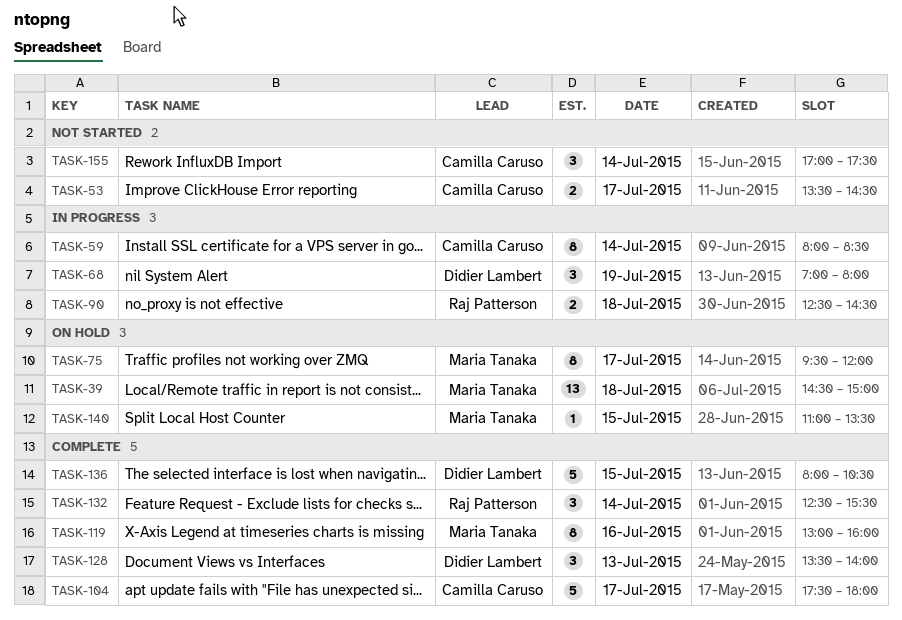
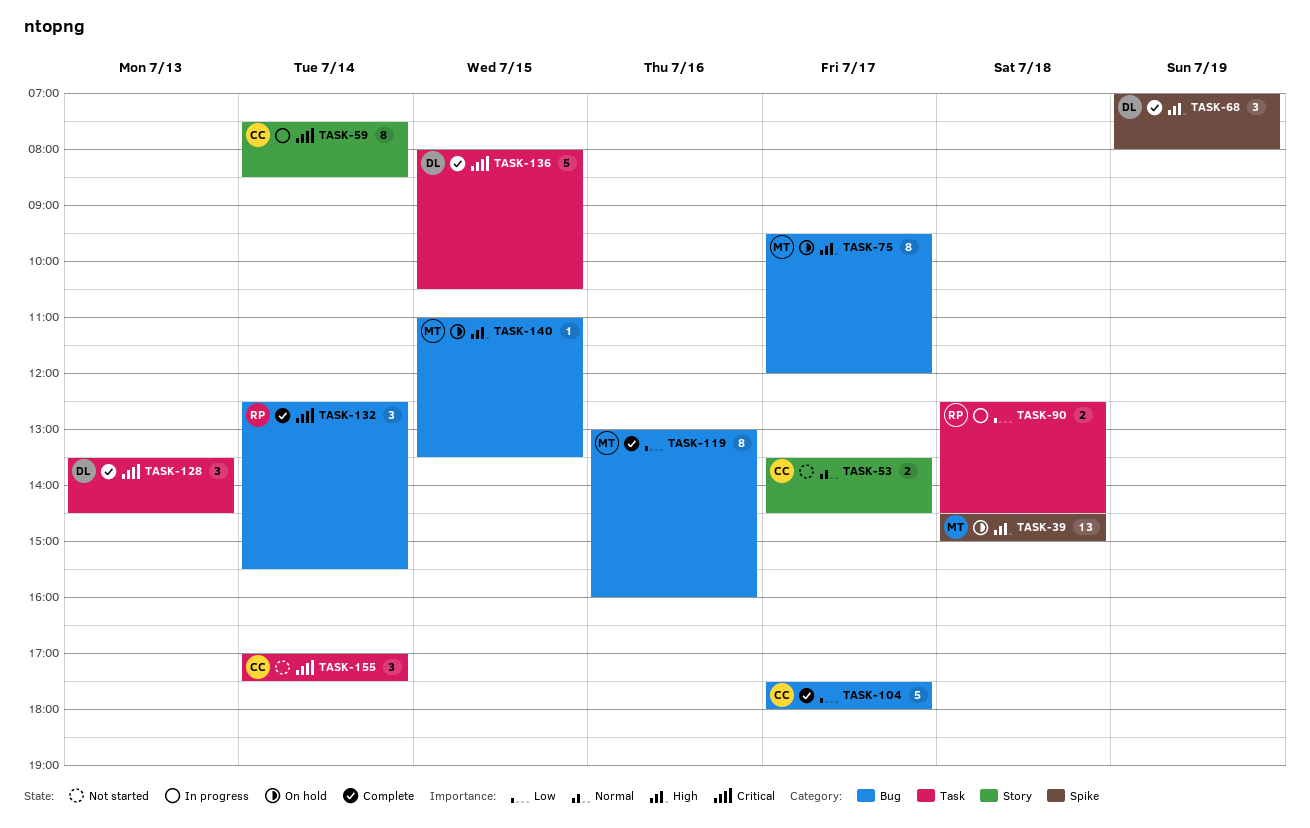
TASK-59, begins: 08:00 -> 07:30
TASK-68, status: In progress -> Complete
TASK-128, ends: 14:00 -> 14:30

